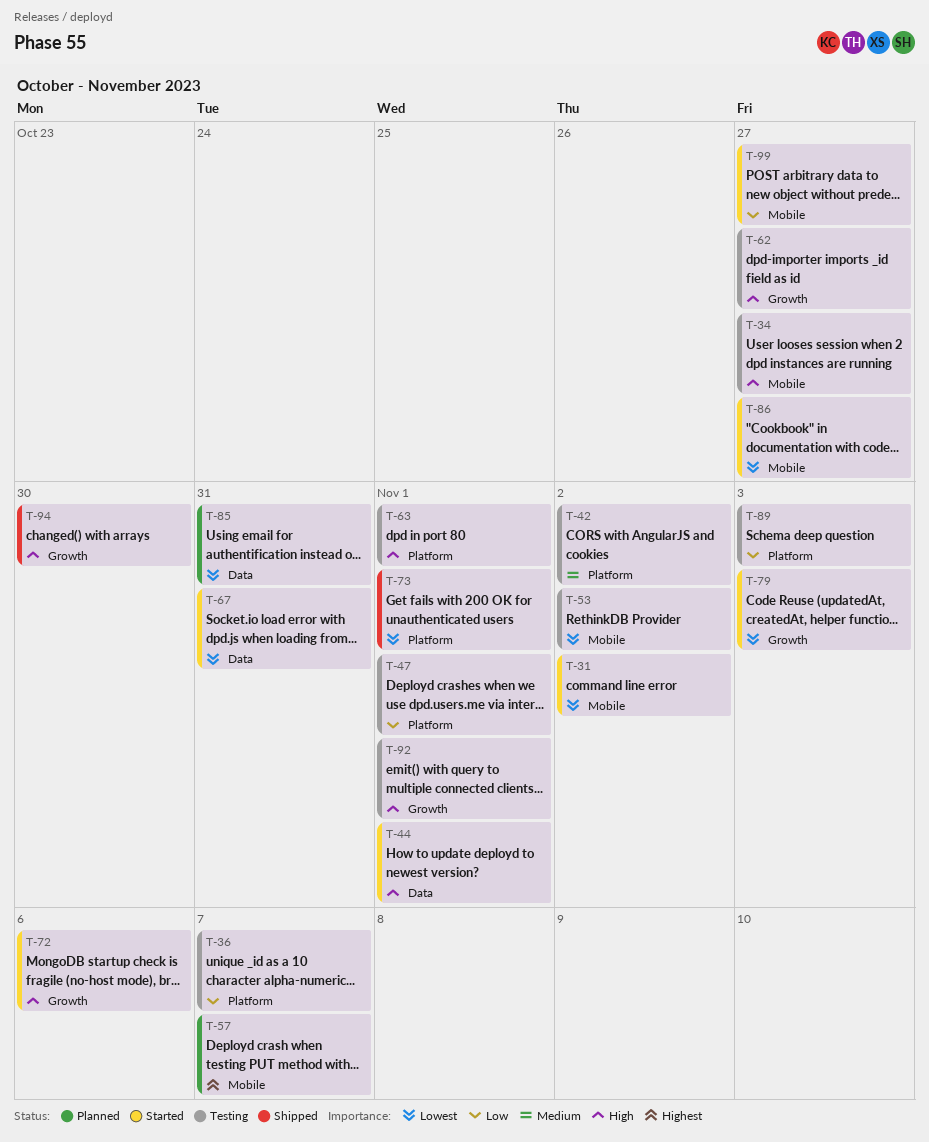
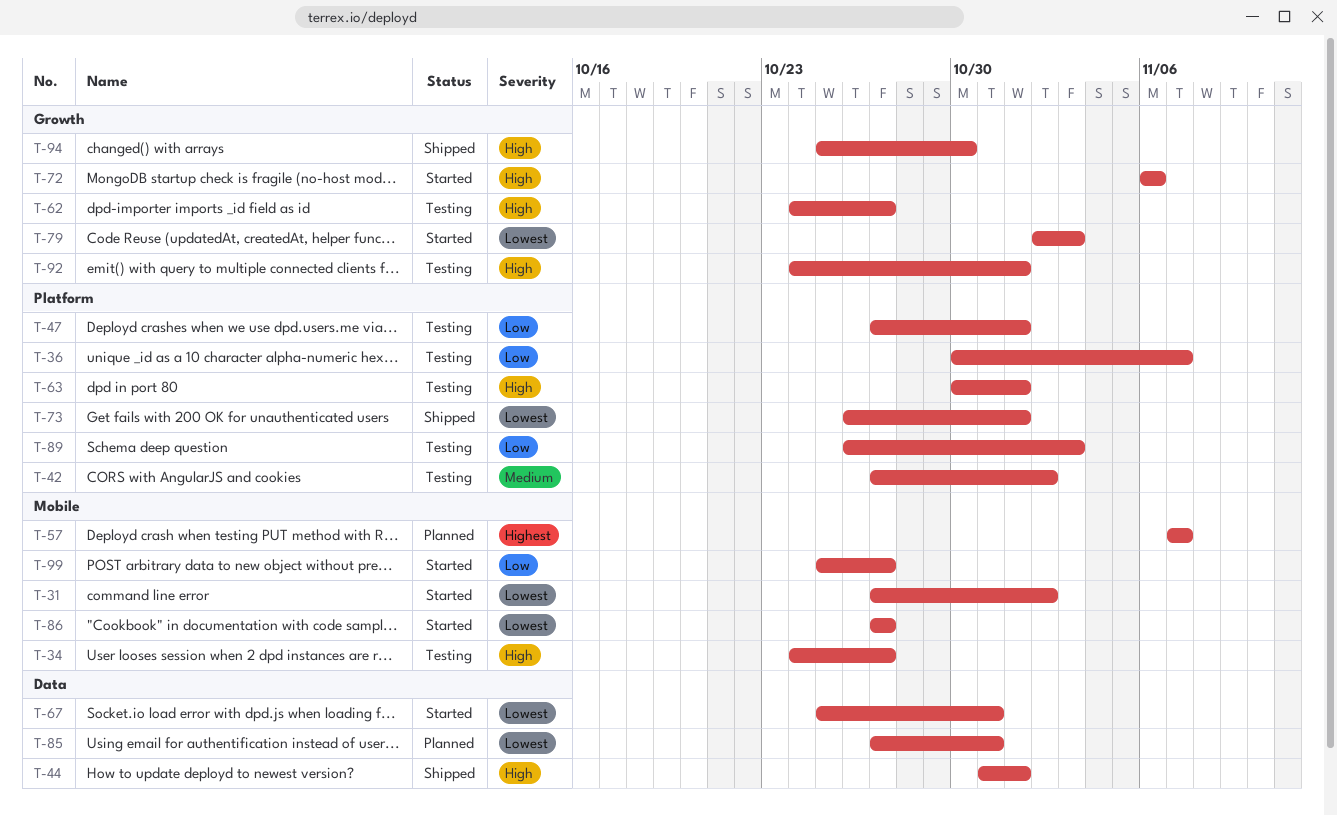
T-44, status: Started -> Shipped
T-53: present -> none

